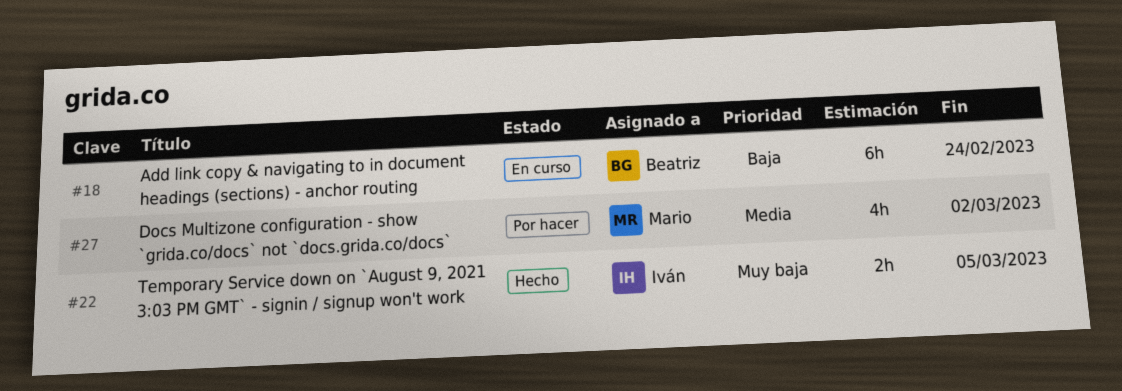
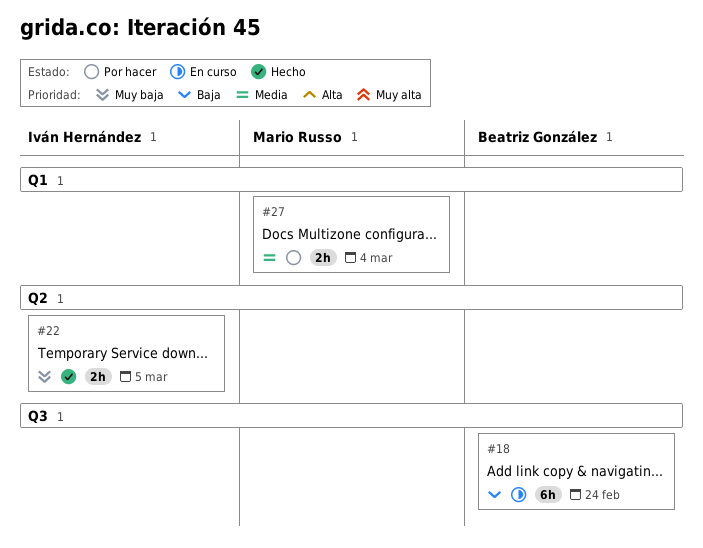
#27, estimate: 4h -> 2h
#27, due: Mar 2 -> Mar 4

